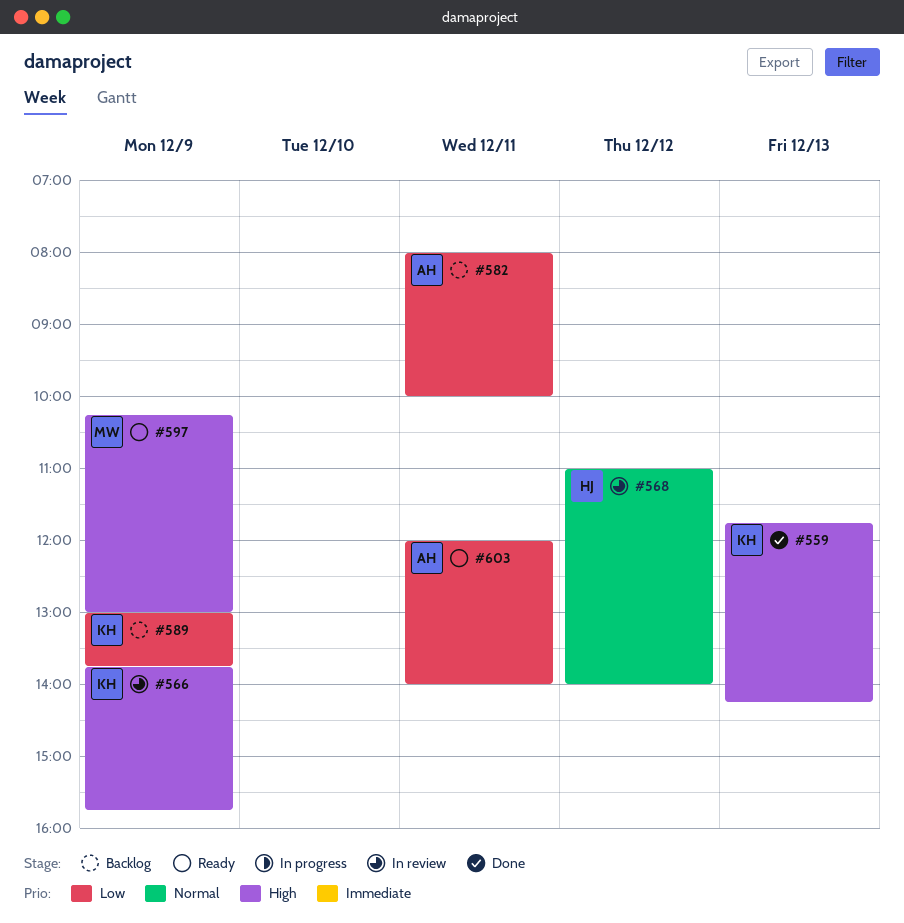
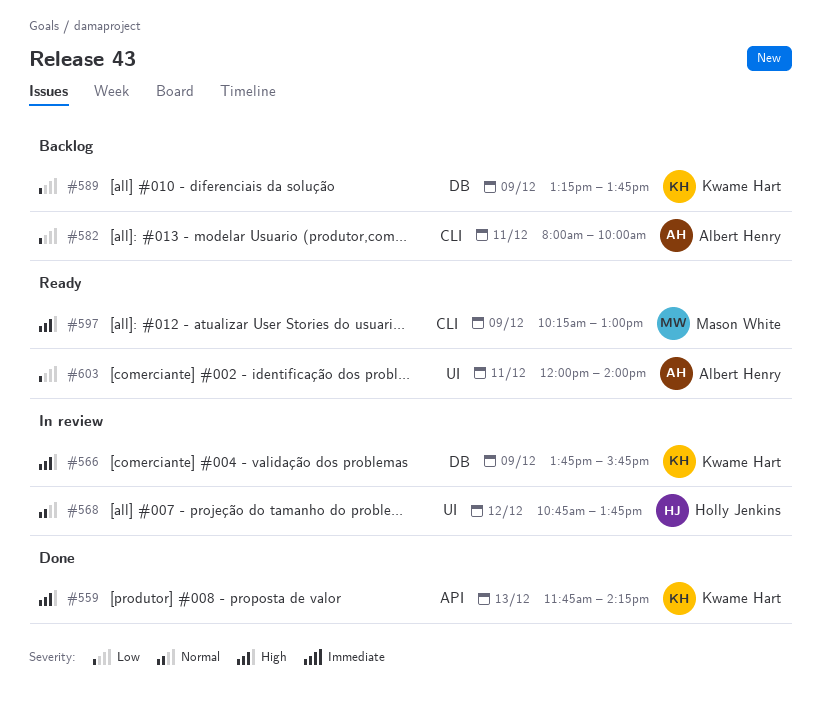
#568, begins: 11:00 -> 10:45
#568, ends: 14:00 -> 13:45
#589, begins: 13:00 -> 13:15

